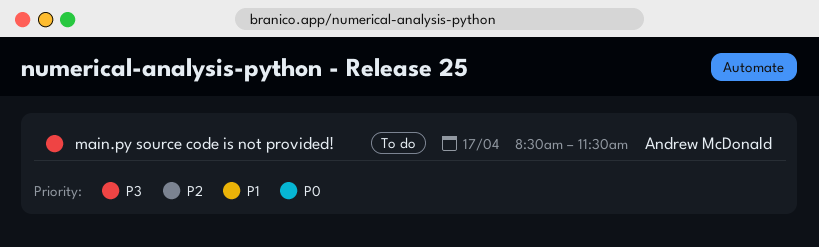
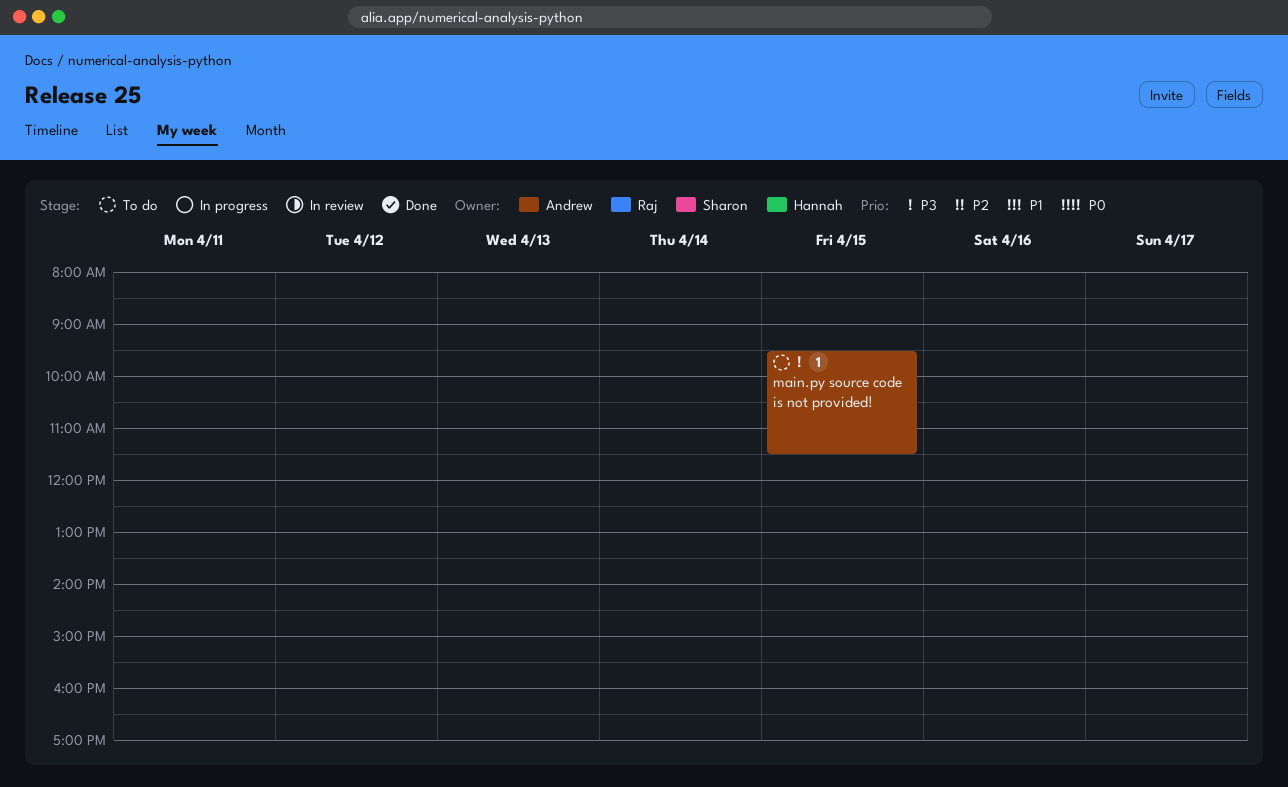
main.py source code is not provided!, day: Apr 17 -> Apr 15
main.py source code is not provided!, begins: 08:30 -> 09:30

